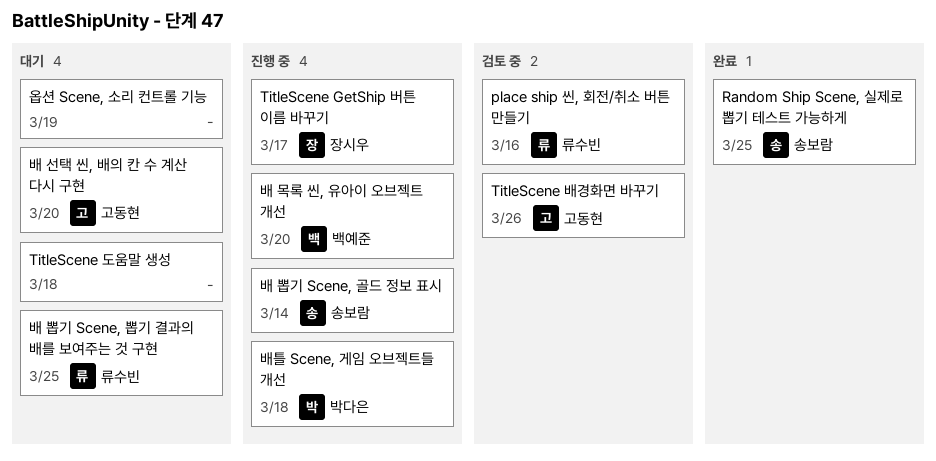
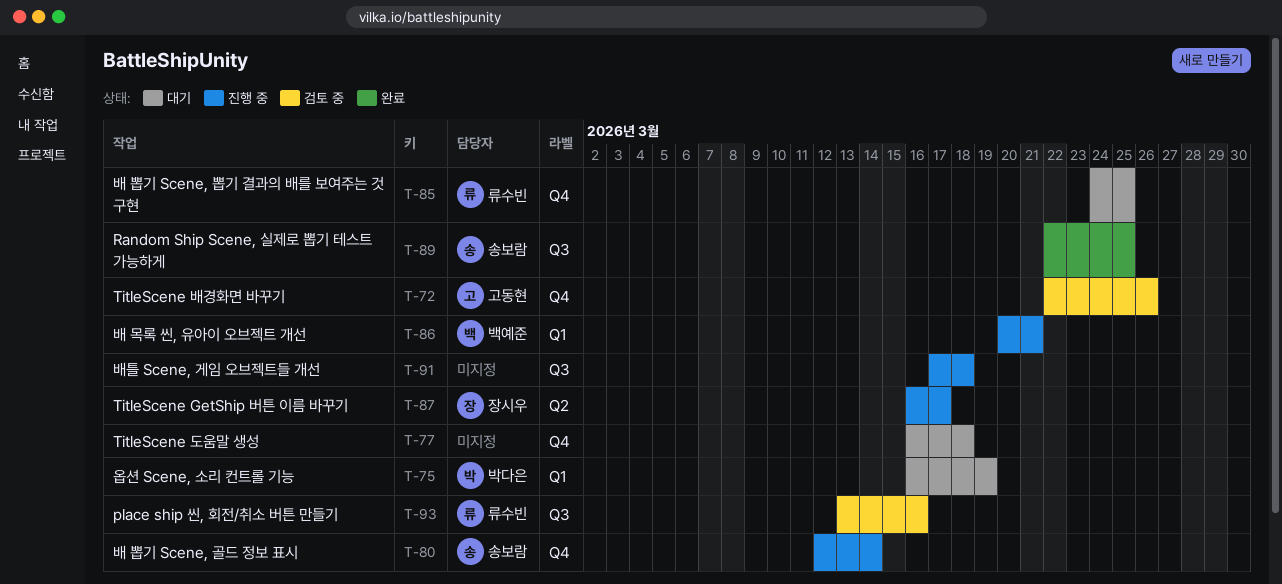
배 목록 씬, 유아이 오브젝트 개선, due: Mar 20 -> Mar 21
배 선택 씬, 배의 칸 수 계산 다시 구현: present -> none
배틀 Scene, 게임 오브젝트들 개선, owner: 박다은 -> none
옵션 Scene, 소리 컨트롤 기능, owner: none -> 박다은

